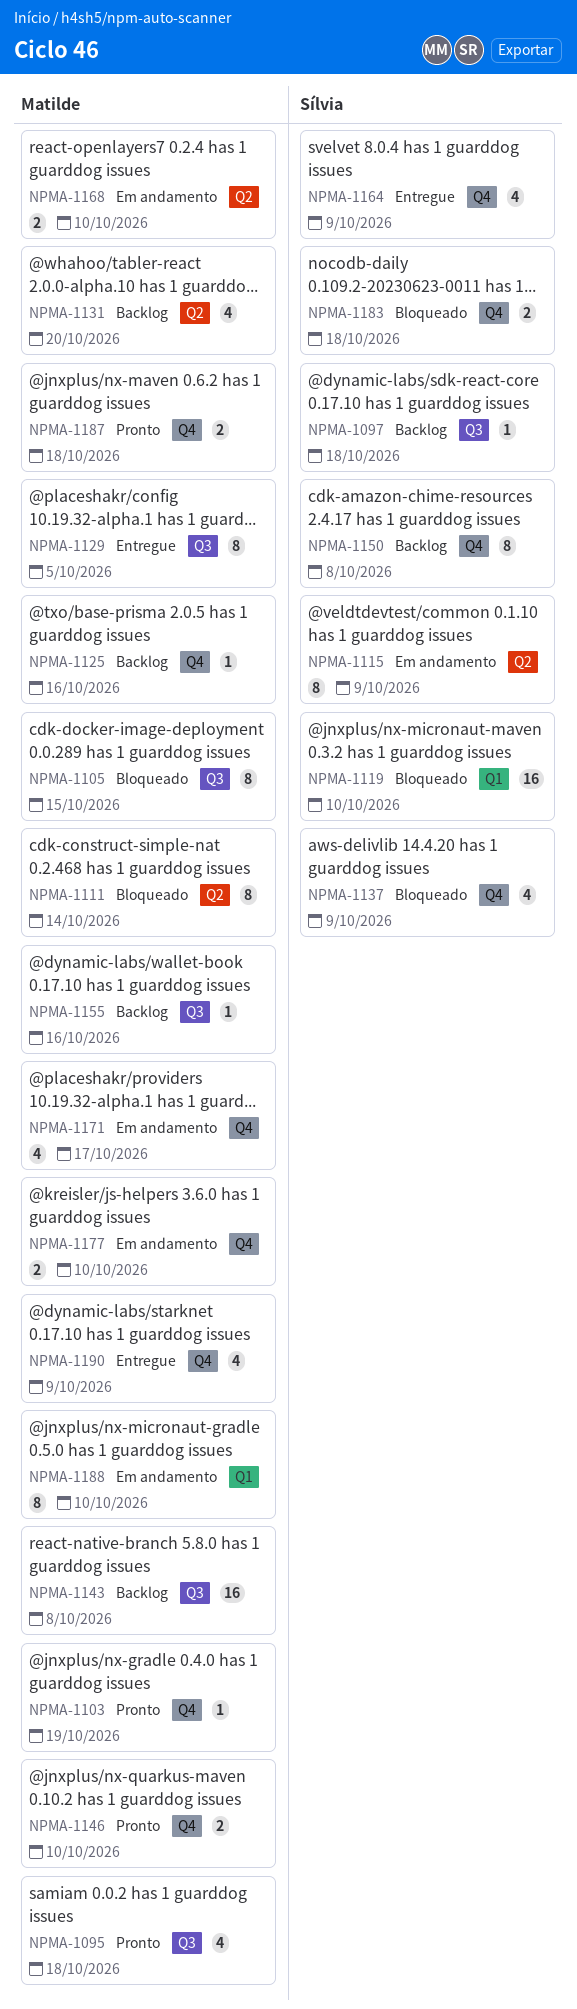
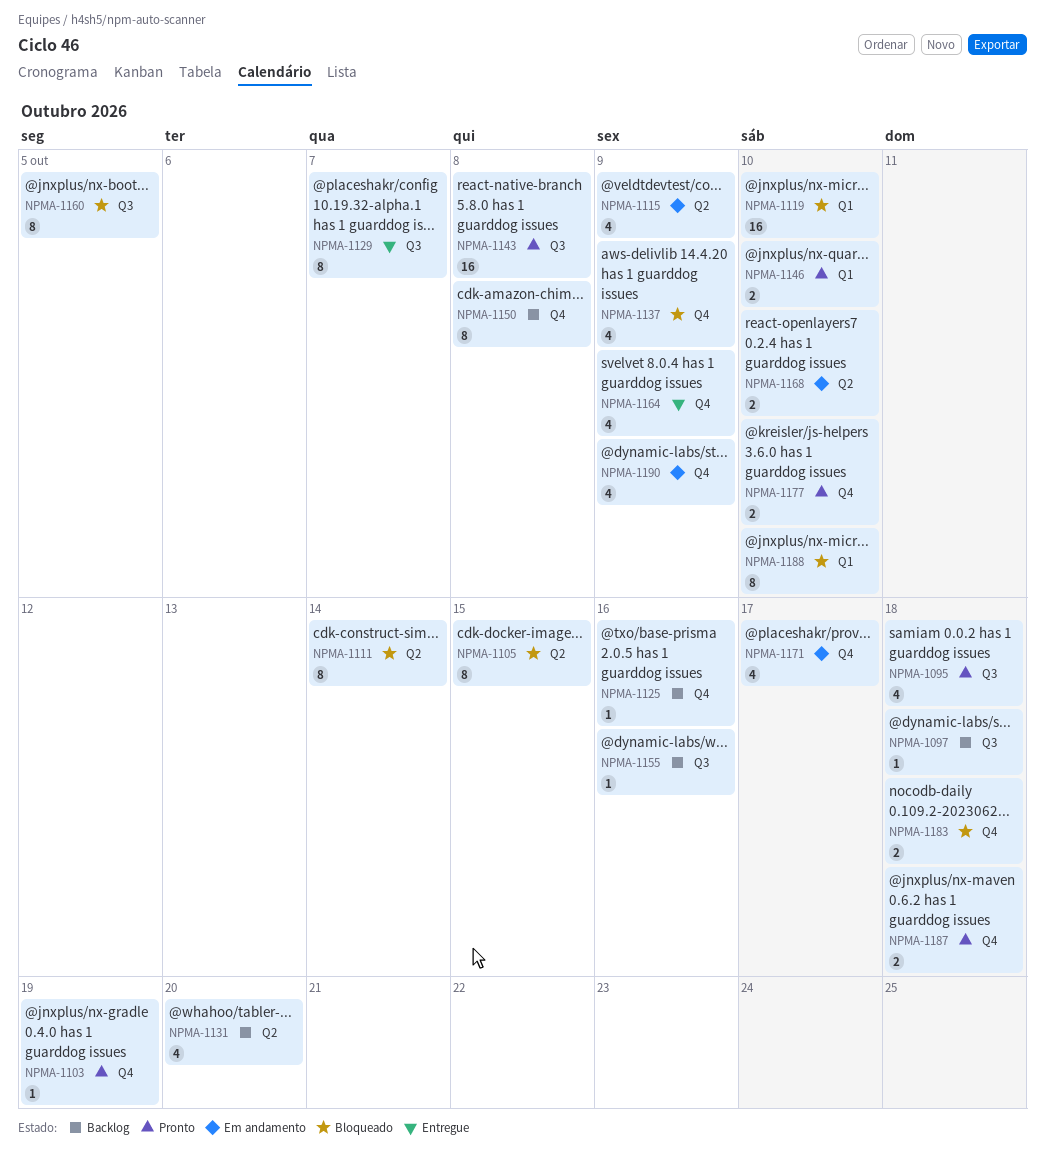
NPMA-1105, label: Q3 -> Q2
NPMA-1115, estimate: 8 -> 4
NPMA-1129, due: Oct 5 -> Oct 7
NPMA-1143, status: Backlog -> Pronto
NPMA-1146, label: Q4 -> Q1
NPMA-1160: none -> present
NPMA-1177, status: Em andamento -> Pronto
NPMA-1188, status: Em andamento -> Bloqueado
NPMA-1190, status: Entregue -> Em andamento

